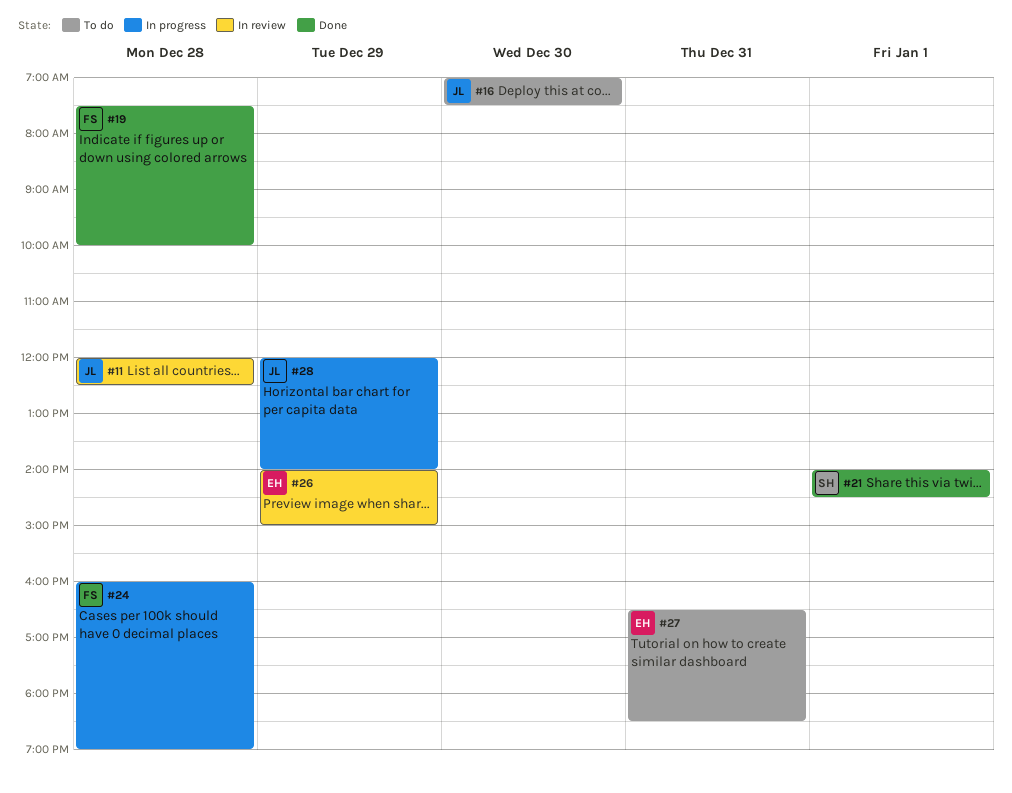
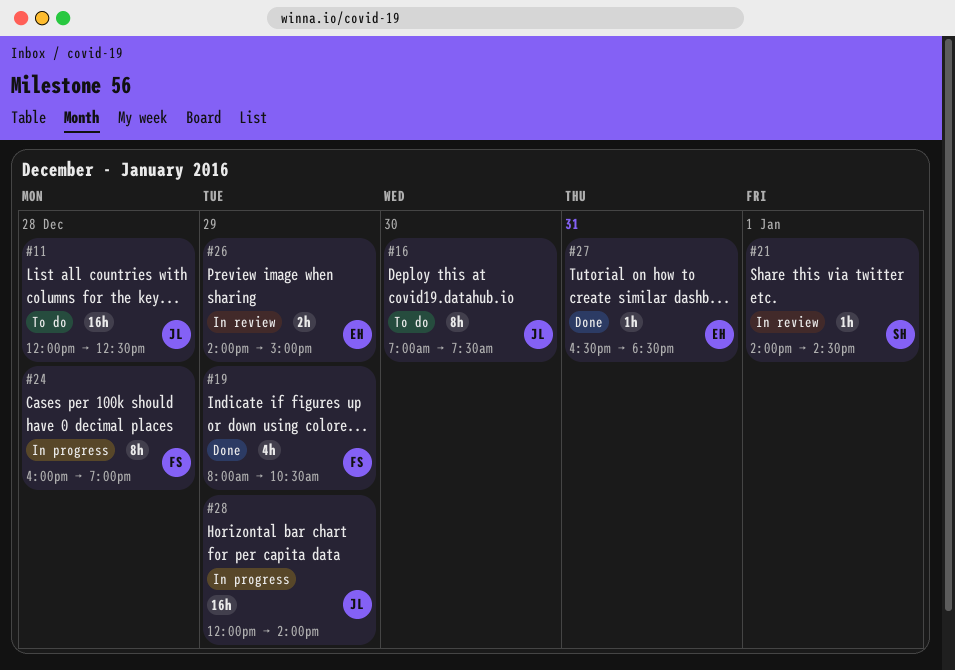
#11, status: In review -> To do
#19, day: Dec 28 -> Dec 29
#19, begins: 07:30 -> 08:00
#19, ends: 10:00 -> 10:30
#21, status: Done -> In review
#27, status: To do -> Done

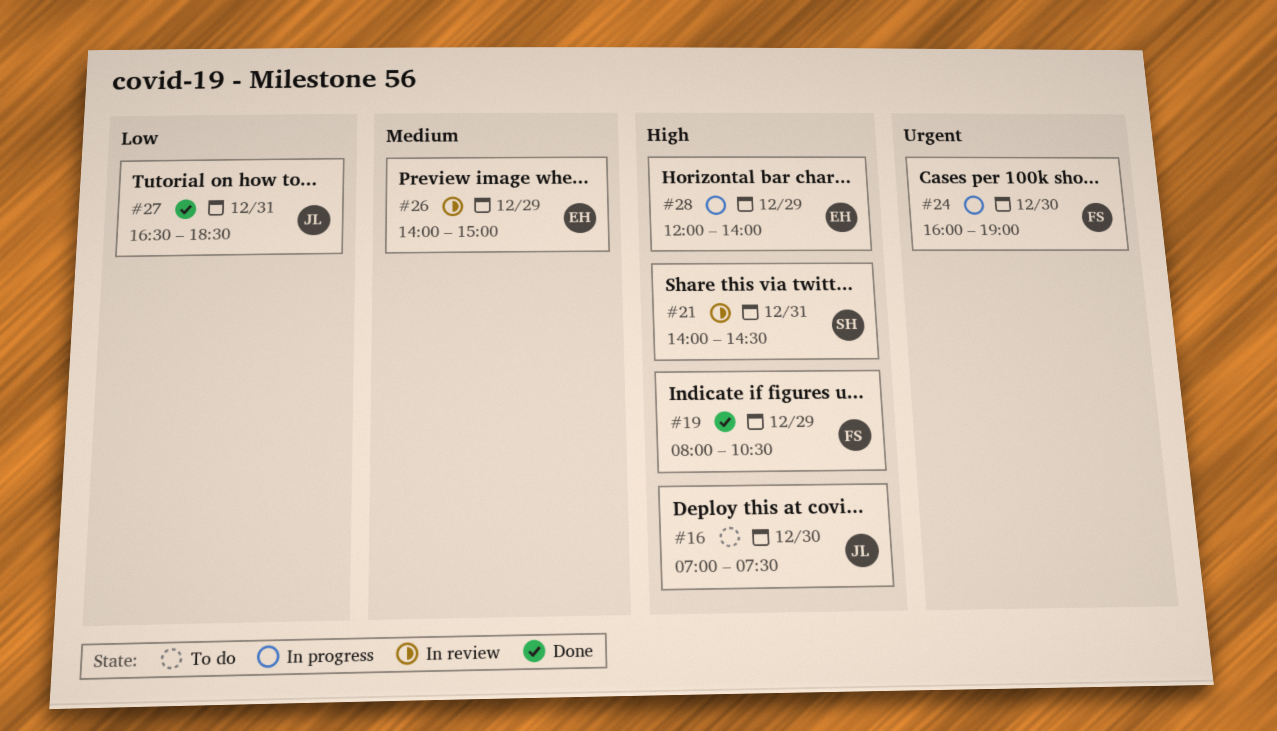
#11: present -> none
#21, day: Jan 1 -> Dec 31
#24, day: Dec 28 -> Dec 30
#27, owner: EH -> JL
#28, owner: JL -> EH

